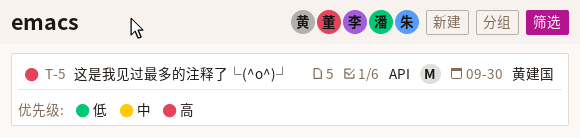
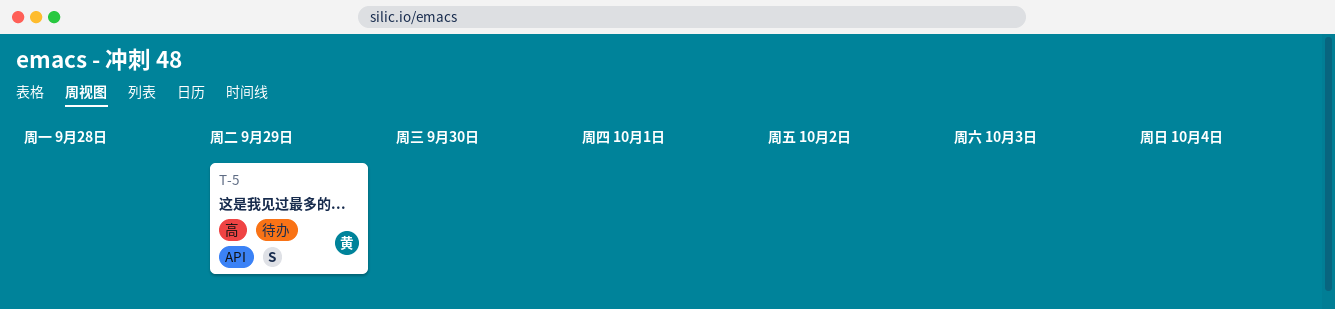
T-5, estimate: M -> S
T-5, due: Sep 30 -> Sep 29

